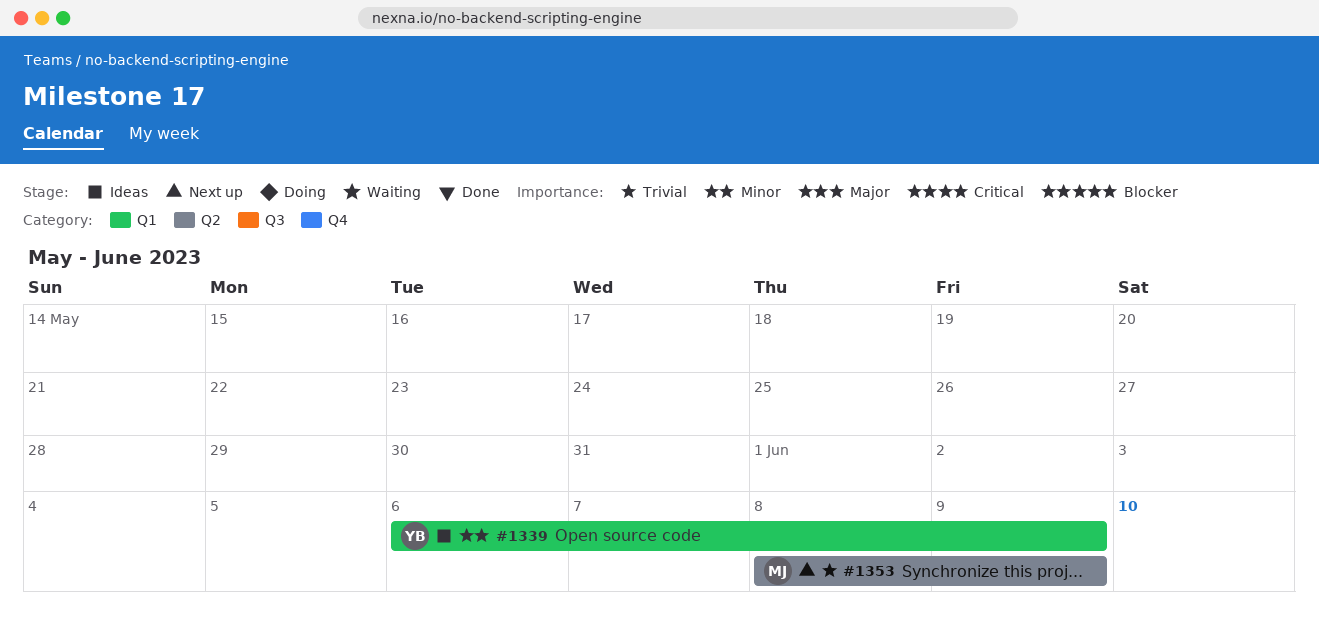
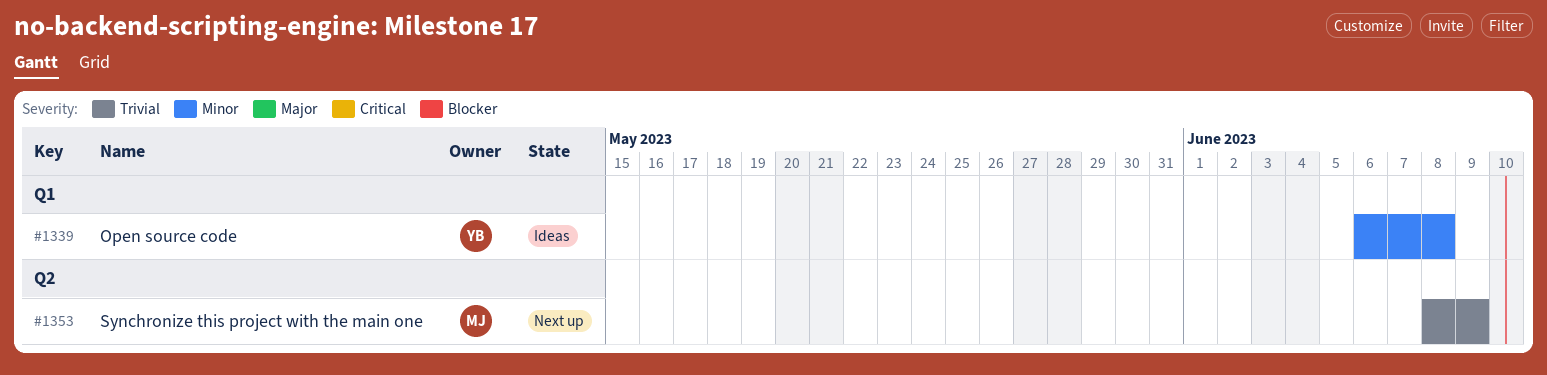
#1339, due: Jun 9 -> Jun 8

